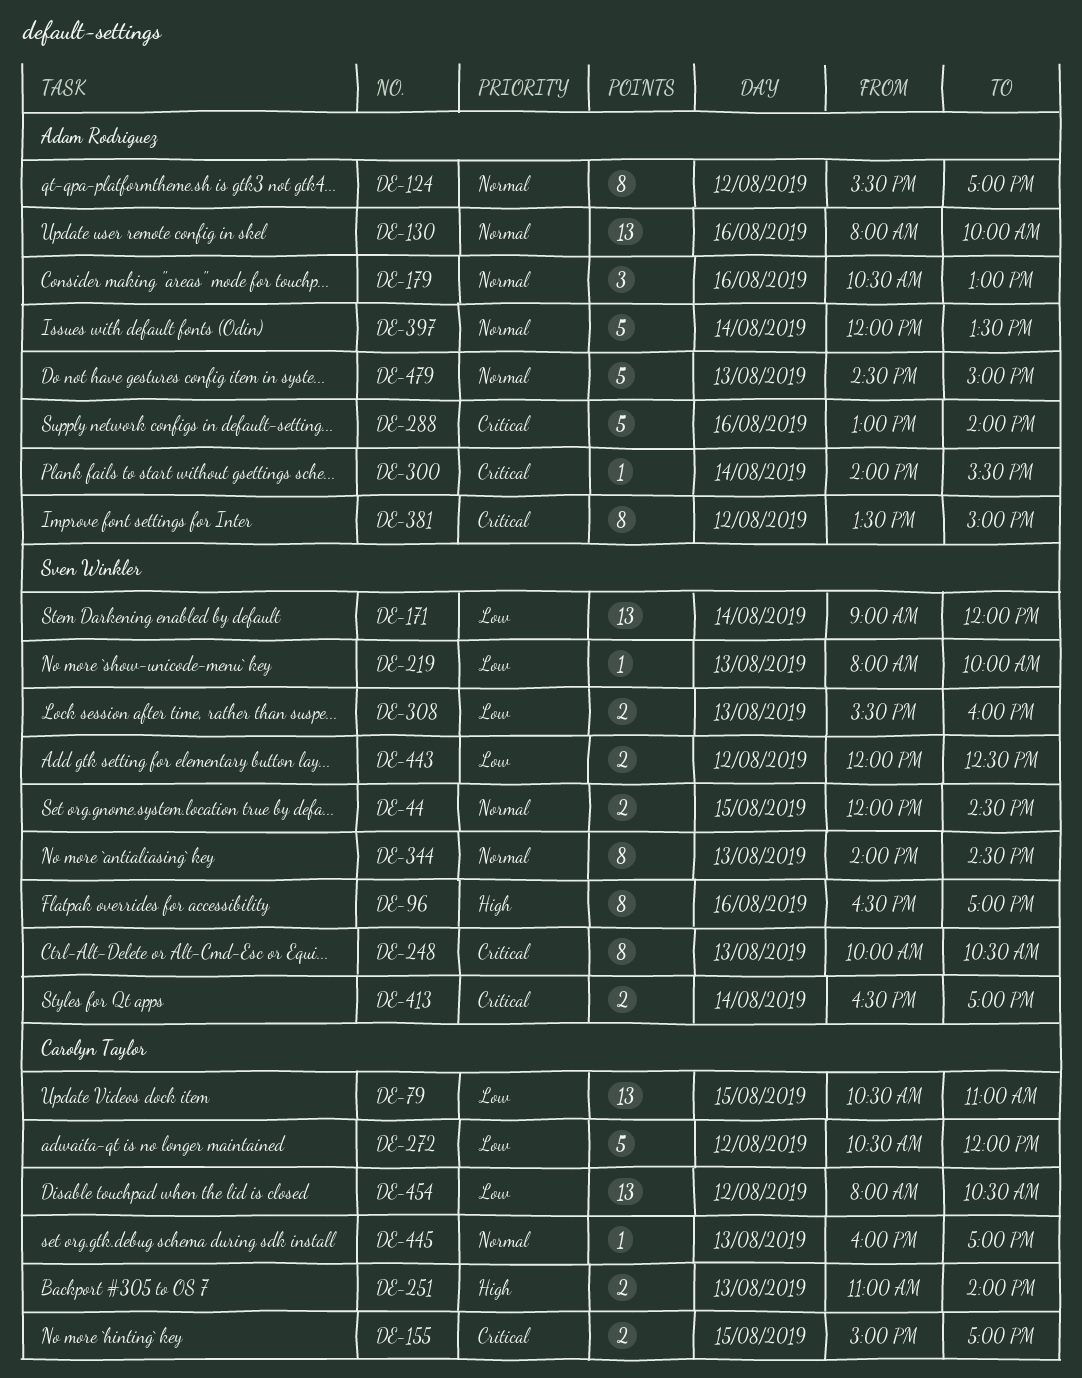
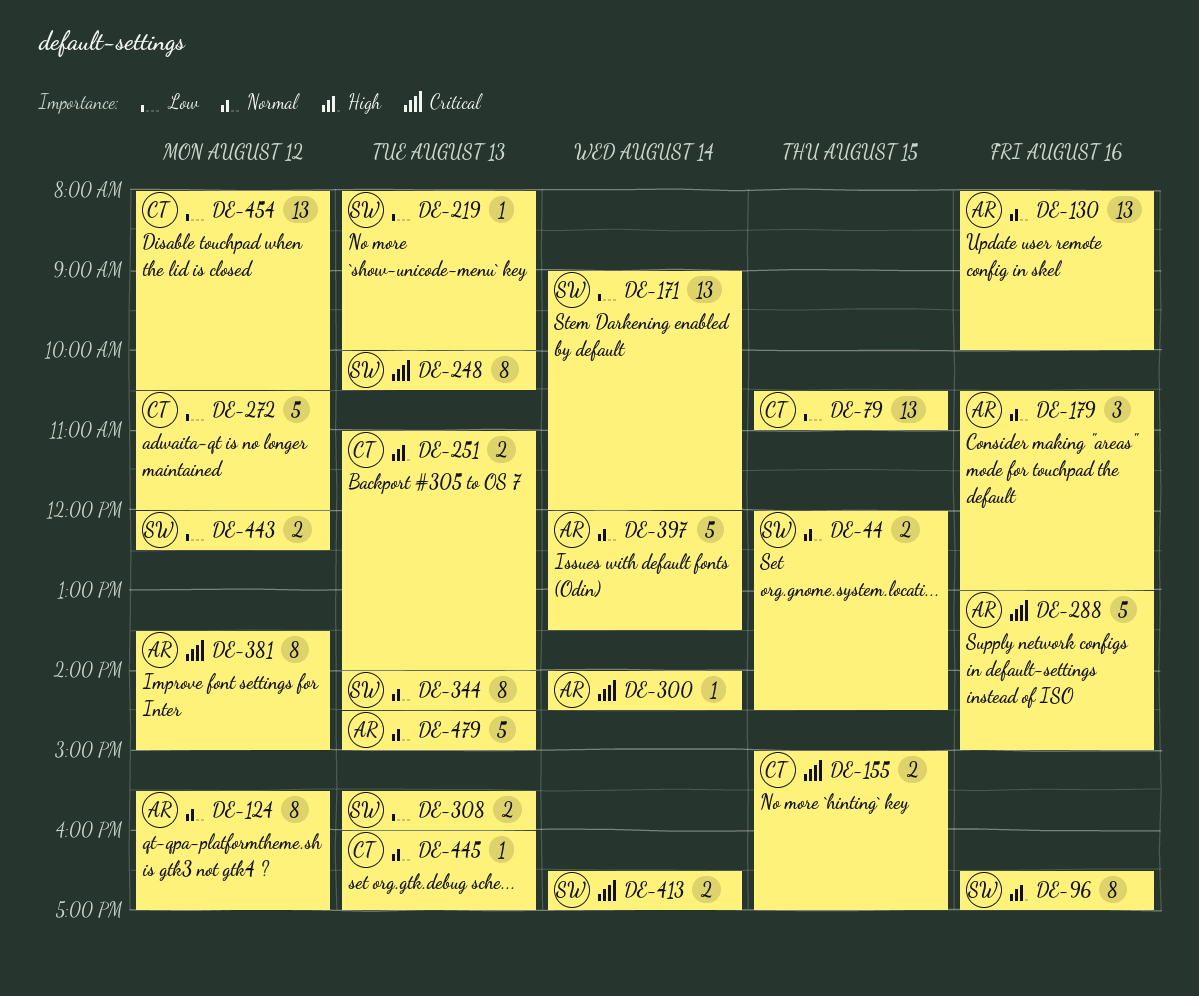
DE-288, ends: 14:00 -> 15:00
DE-300, ends: 15:30 -> 14:30

